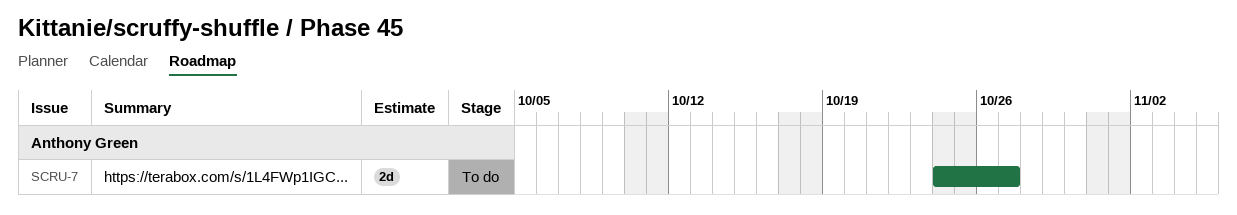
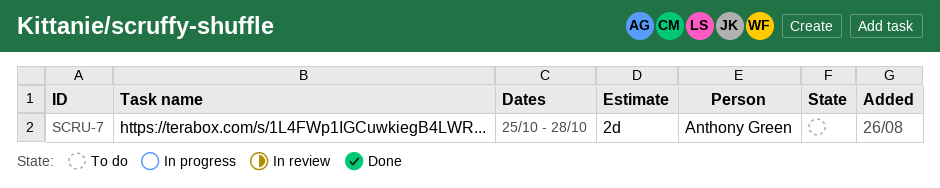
SCRU-7, start: Oct 24 -> Oct 25
SCRU-7, due: Oct 27 -> Oct 28

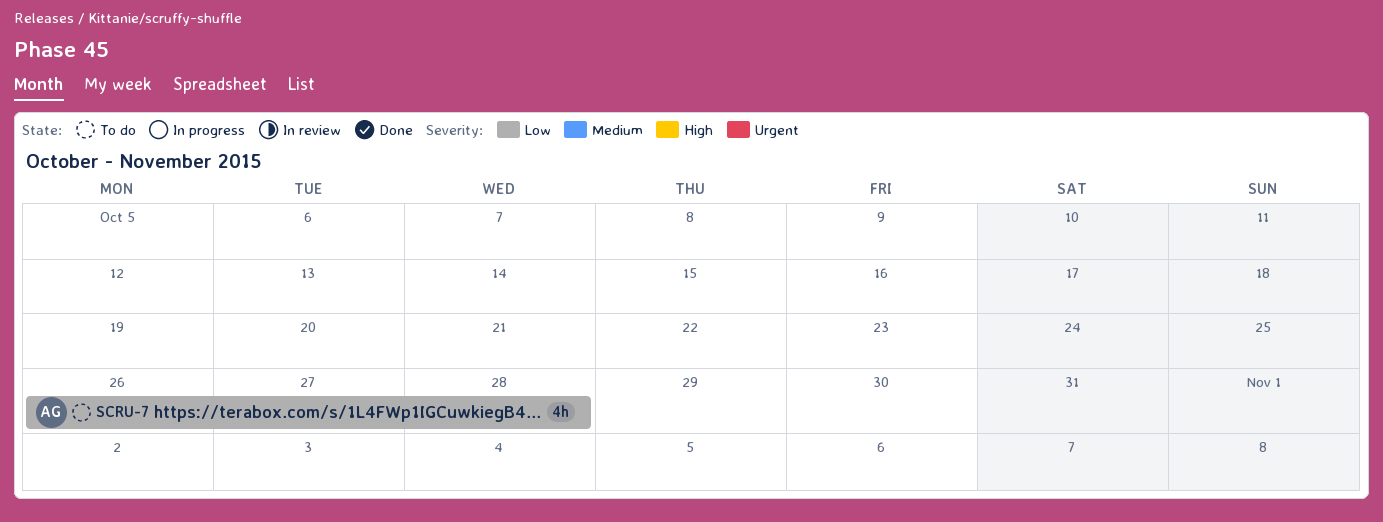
SCRU-7, estimate: 2d -> 4h
SCRU-7, start: Oct 25 -> Oct 26

